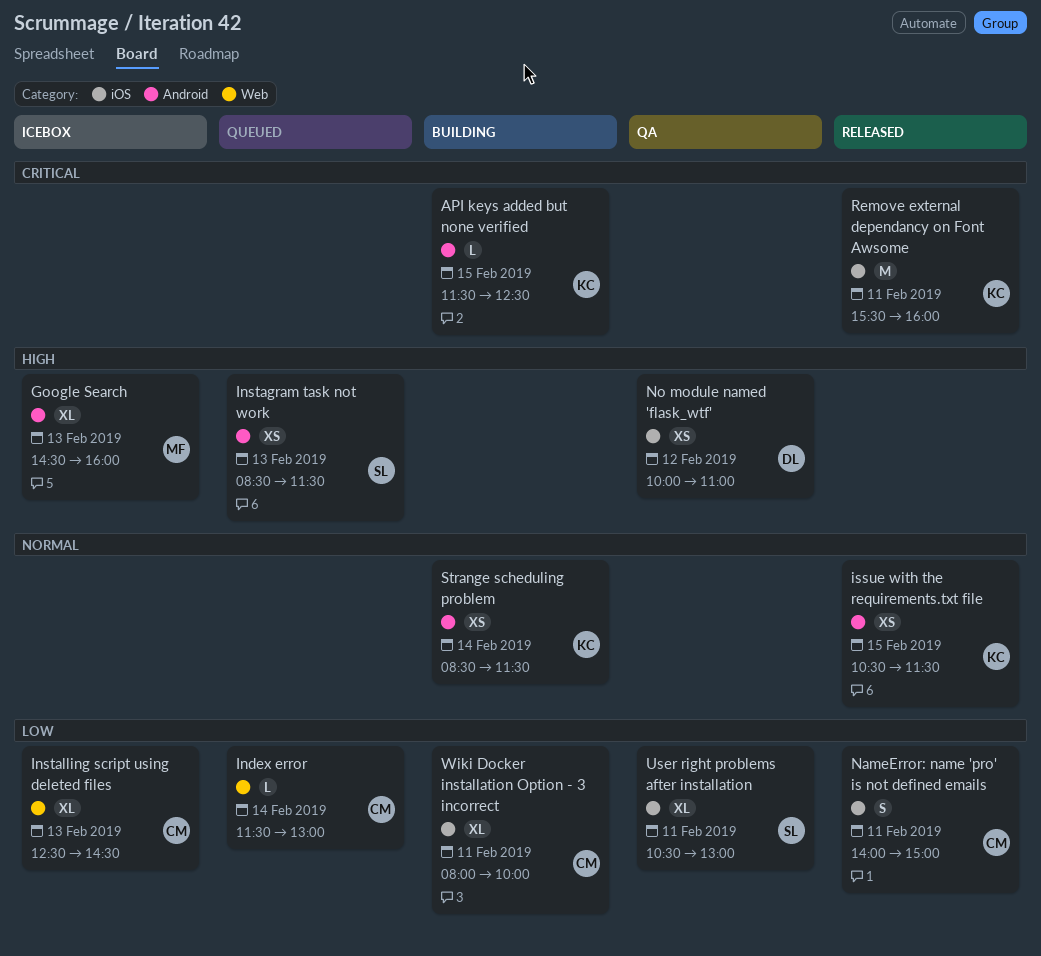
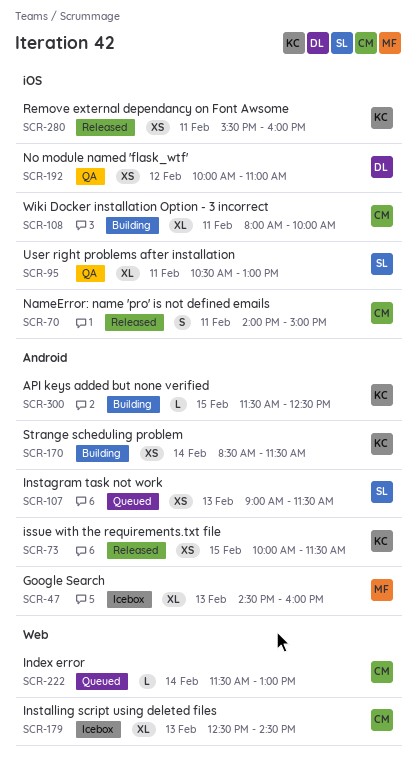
Instagram task not work, begins: 08:30 -> 09:00
issue with the requirements.txt file, begins: 10:30 -> 10:00
Remove external dependancy on Font Awsome, estimate: M -> XS

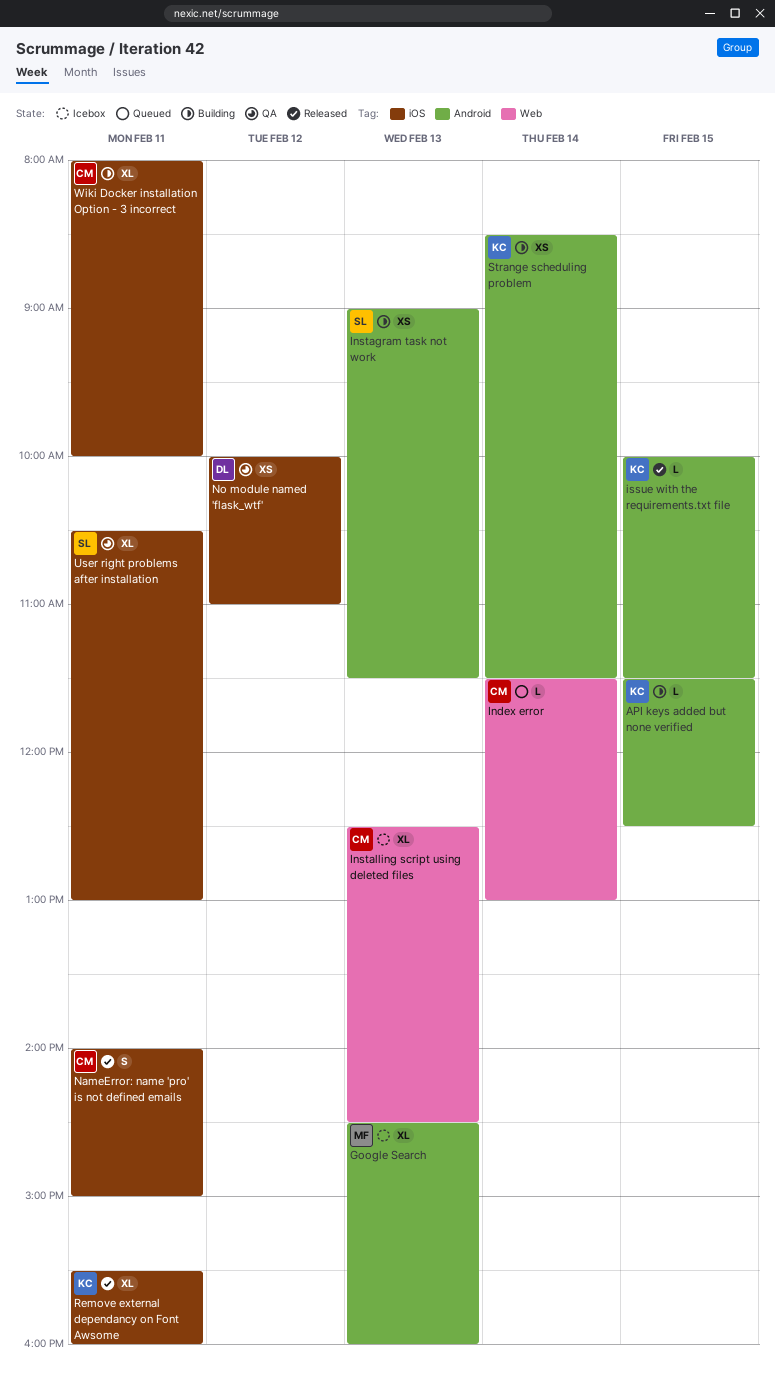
Instagram task not work, status: Queued -> Building
issue with the requirements.txt file, estimate: XS -> L
Remove external dependancy on Font Awsome, estimate: XS -> XL

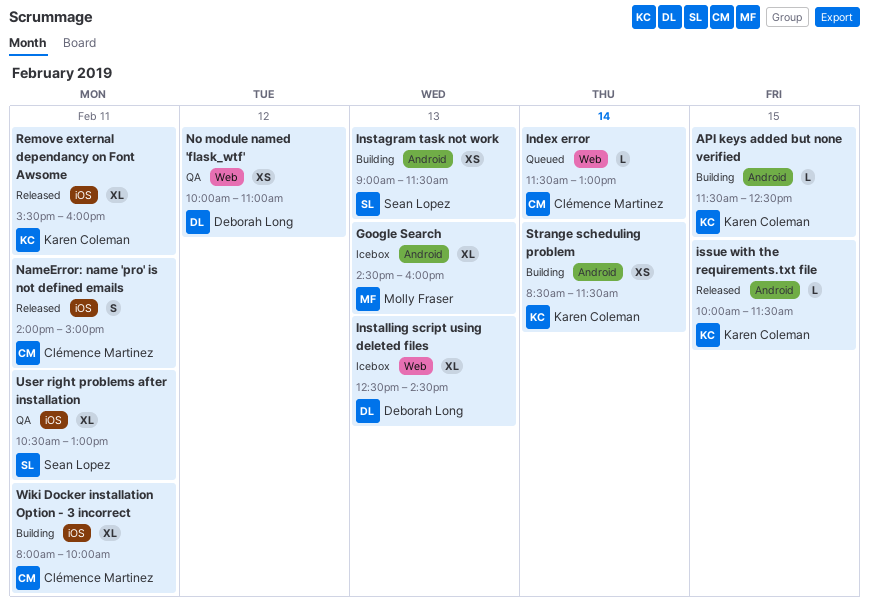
Installing script using deleted files, owner: Clémence Martinez -> Deborah Long
No module named 'flask_wtf', label: iOS -> Web

